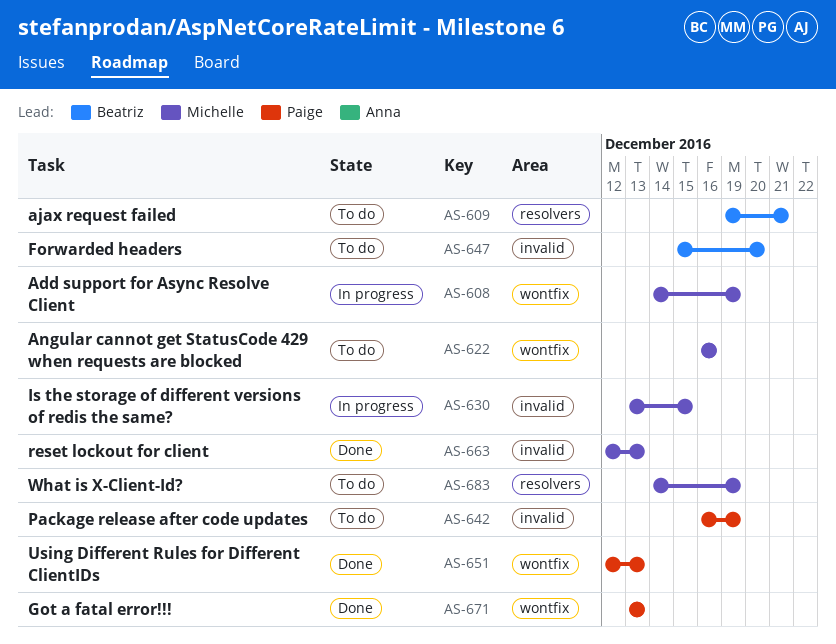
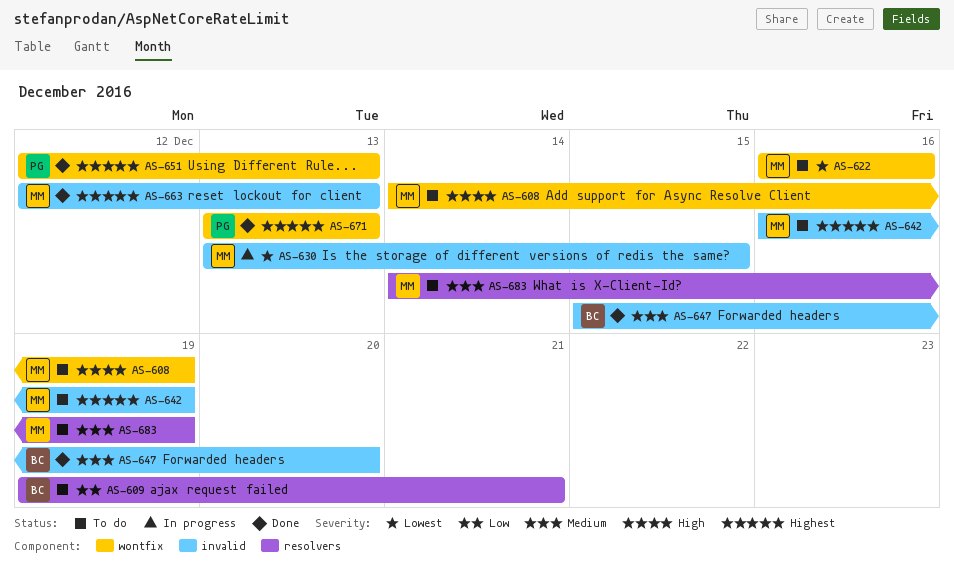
AS-608, status: In progress -> To do
AS-642, owner: Paige -> Michelle
AS-647, status: To do -> Done

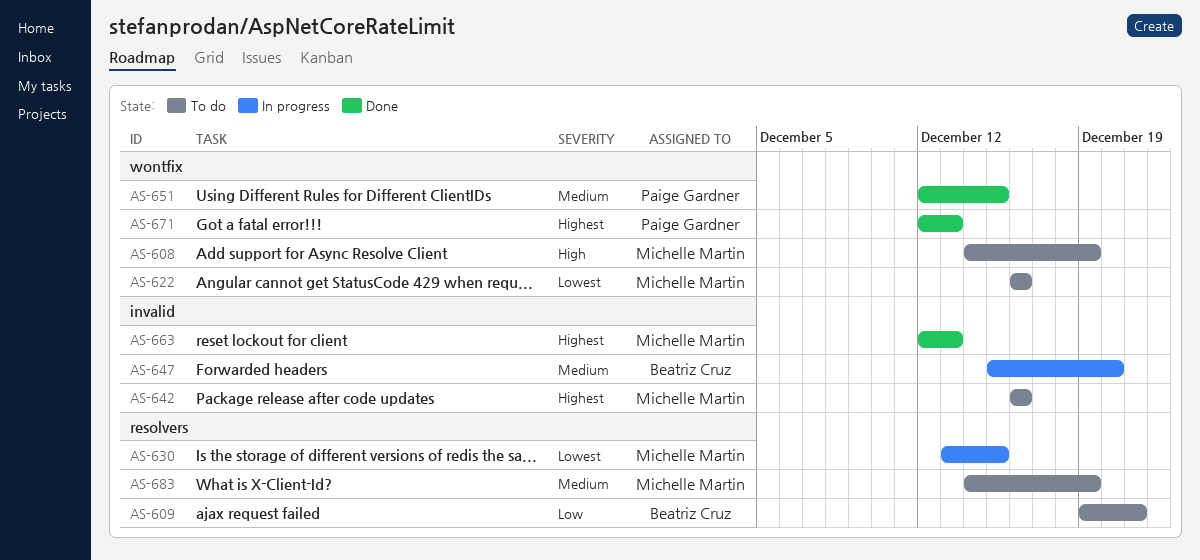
AS-630, label: invalid -> resolvers
AS-642, due: Dec 19 -> Dec 16
AS-647, status: Done -> In progress
AS-651, priority: Highest -> Medium
AS-651, due: Dec 13 -> Dec 15
AS-671, start: Dec 13 -> Dec 12

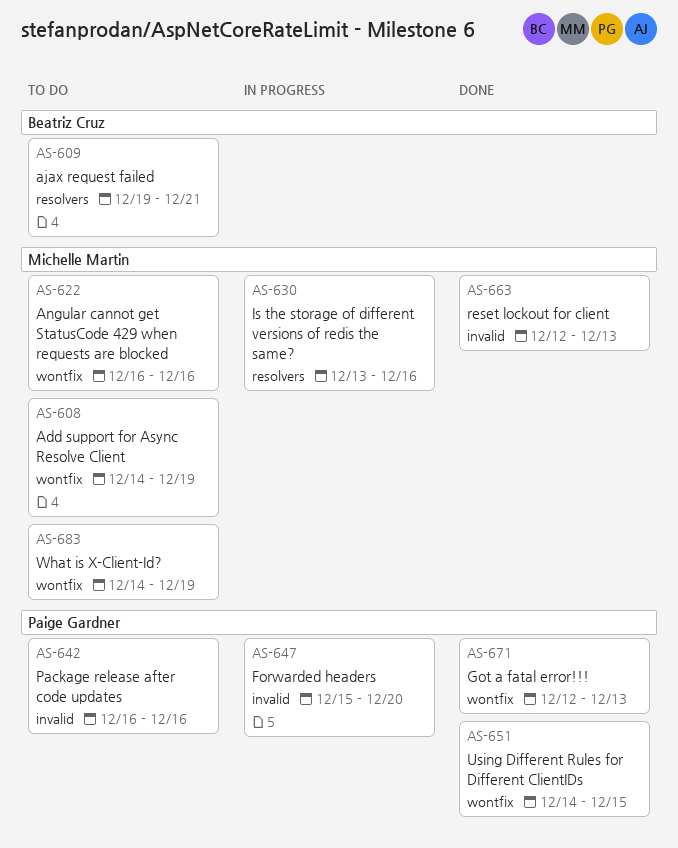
AS-630, due: Dec 15 -> Dec 16
AS-642, owner: Michelle Martin -> Paige Gardner
AS-647, owner: Beatriz Cruz -> Paige Gardner
AS-651, start: Dec 12 -> Dec 14
AS-683, label: resolvers -> wontfix

